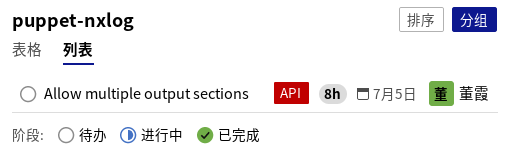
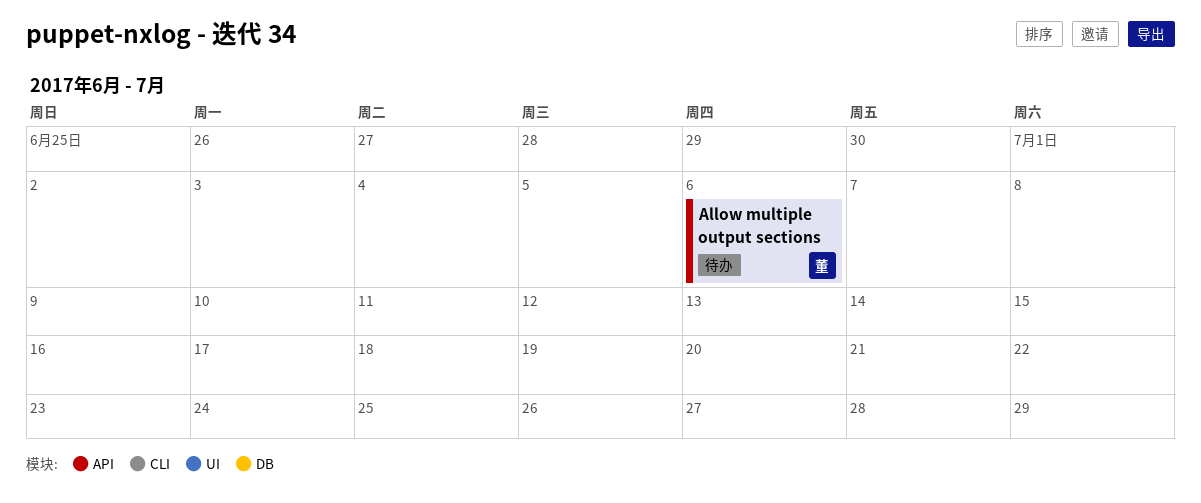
Allow multiple output sections, due: Jul 5 -> Jul 6

